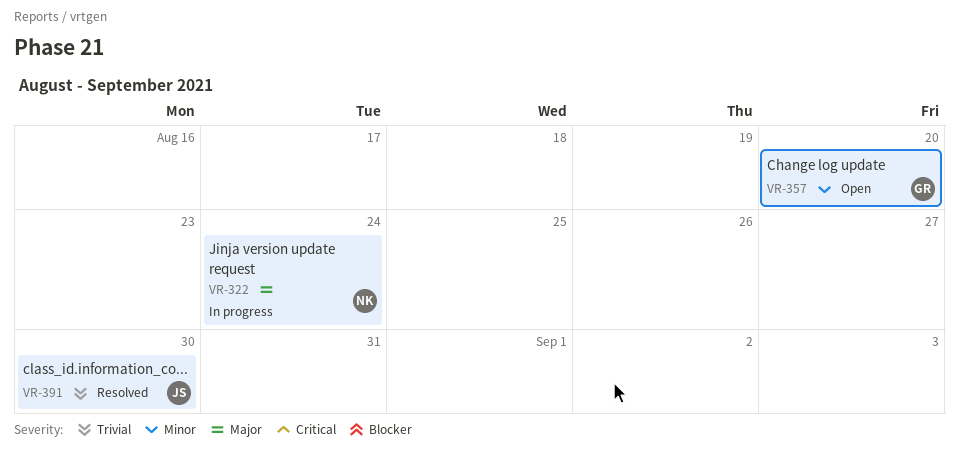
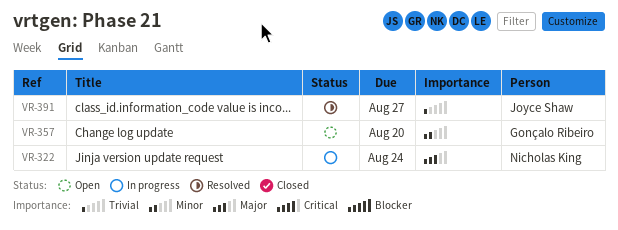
VR-391, due: Aug 30 -> Aug 27

